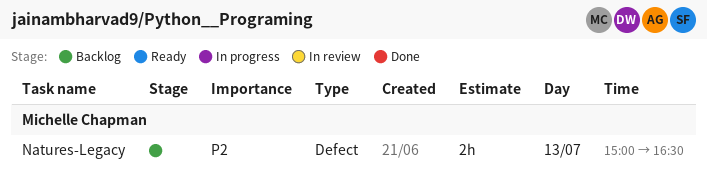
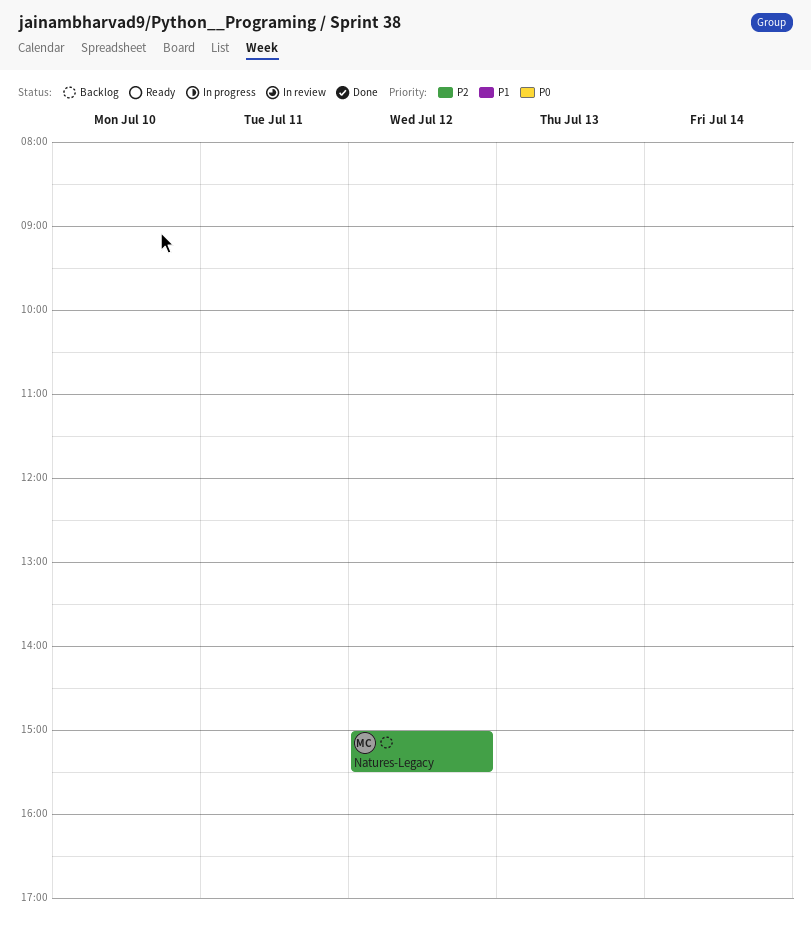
Natures-Legacy, day: Jul 13 -> Jul 12
Natures-Legacy, ends: 16:30 -> 15:30

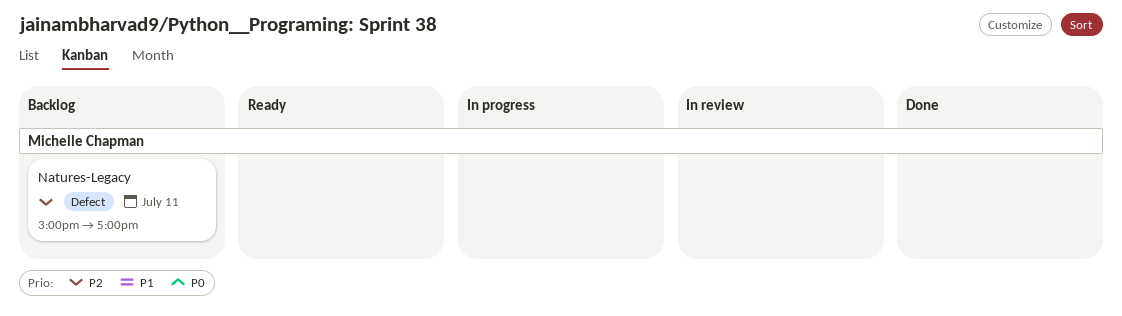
Natures-Legacy, day: Jul 12 -> Jul 11
Natures-Legacy, ends: 15:30 -> 17:00

